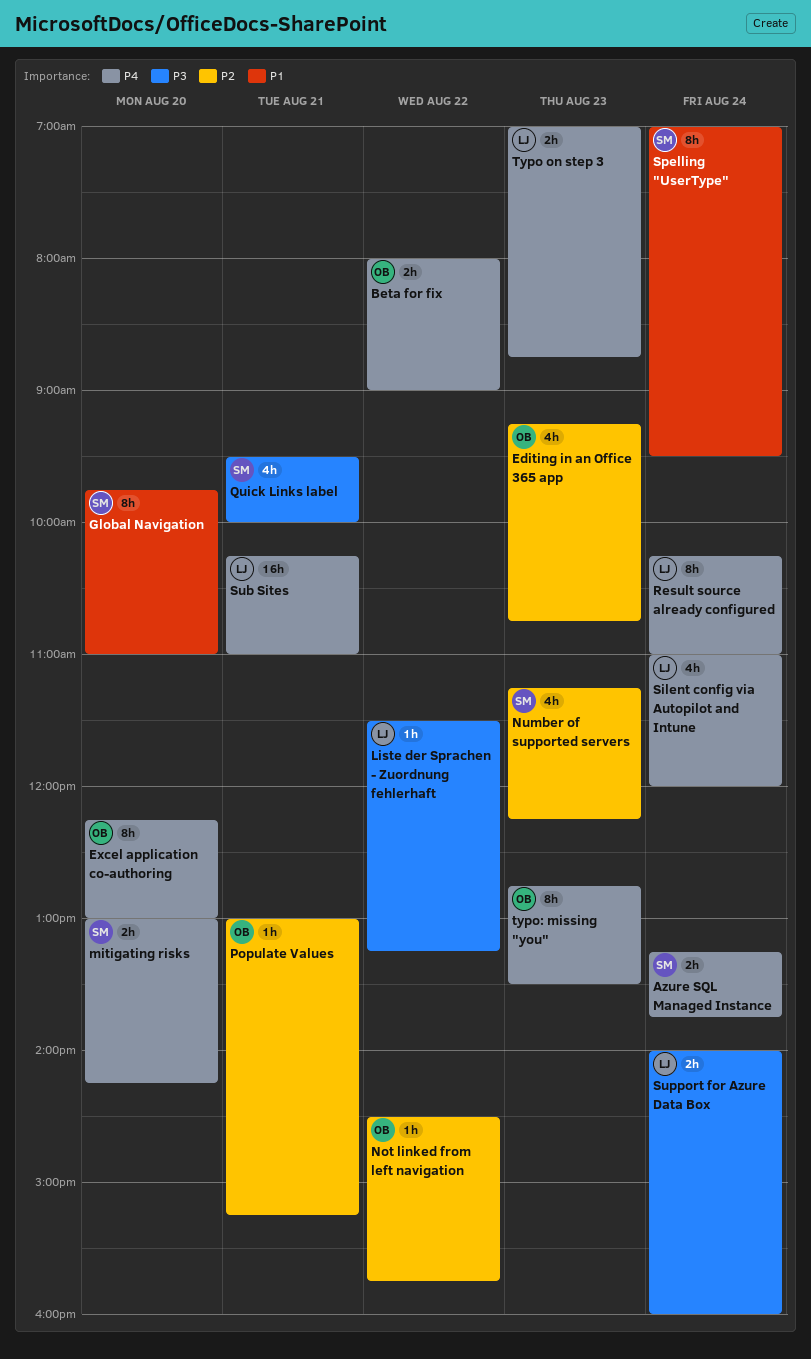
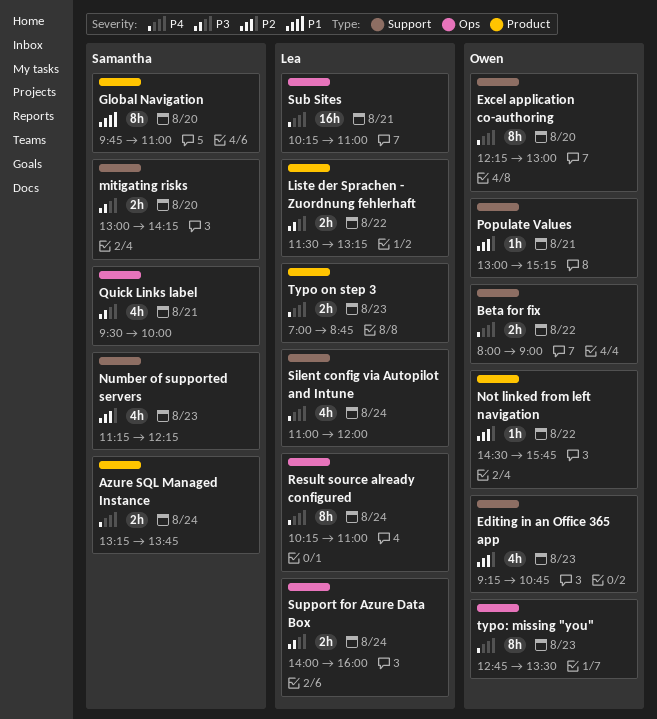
Liste der Sprachen - Zuordnung fehlerhaft, estimate: 1h -> 2h
mitigating risks, priority: P4 -> P3
Spelling "UserType": present -> none

